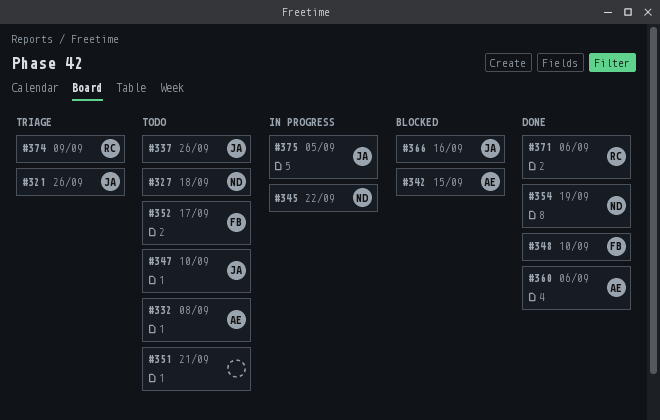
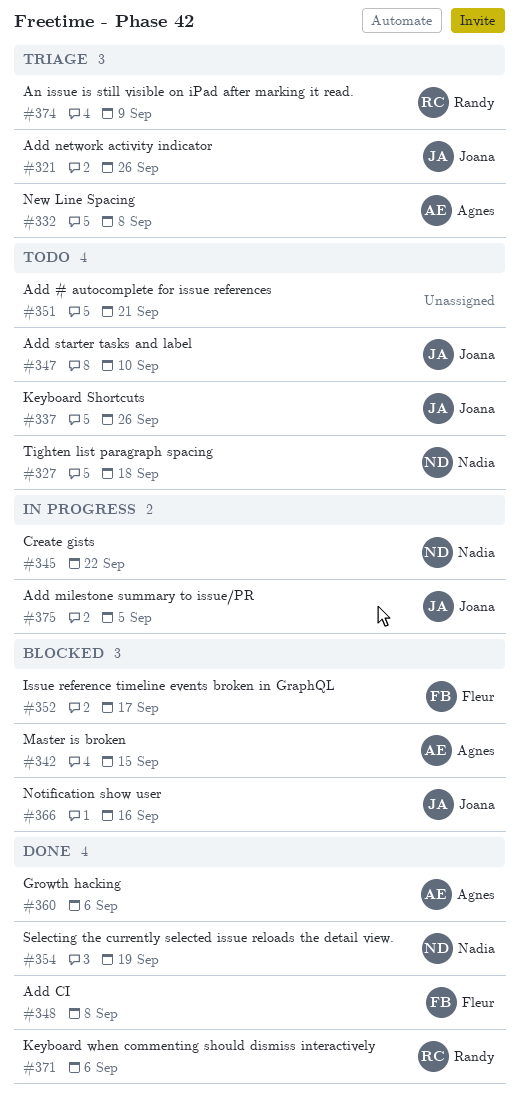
#332, status: Todo -> Triage
#348, due: Sep 10 -> Sep 8
#352, status: Todo -> Blocked

